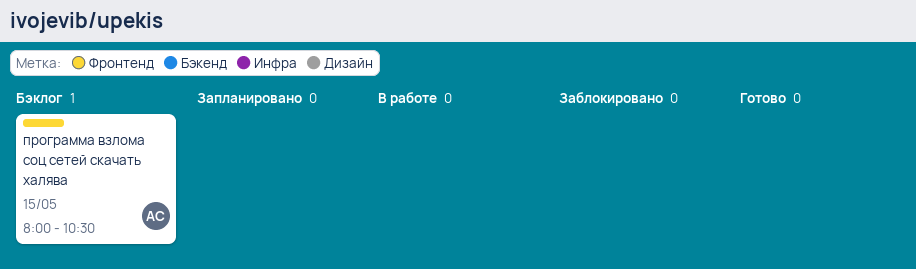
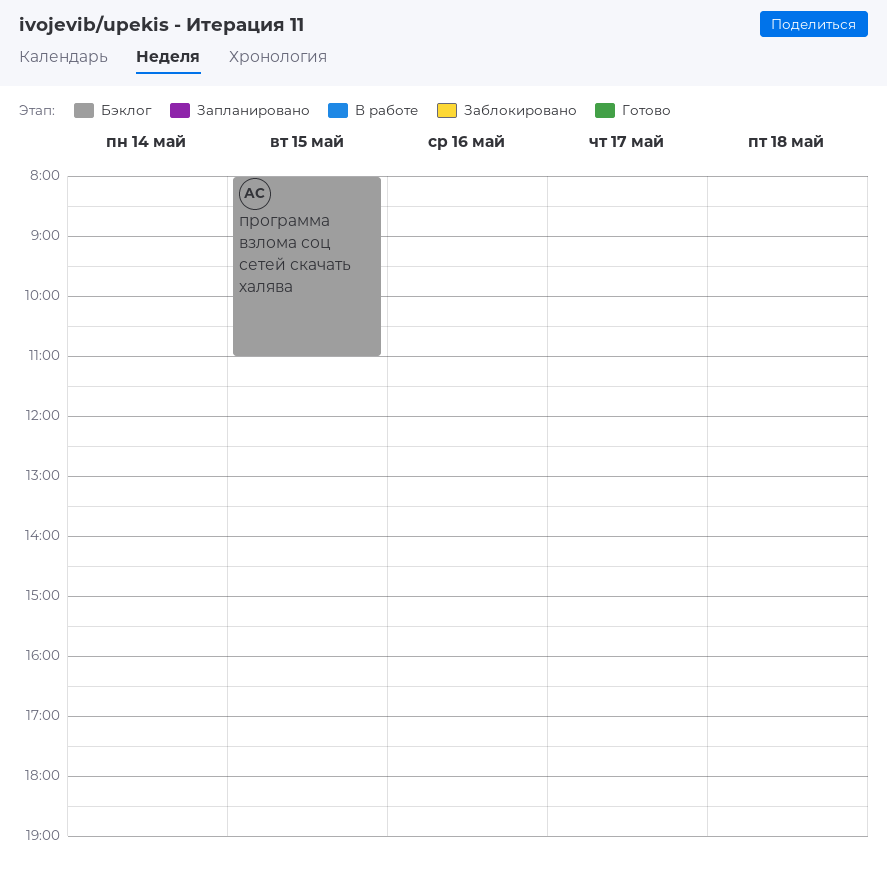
программа взлома соц сетей скачать халява, ends: 10:30 -> 11:00

